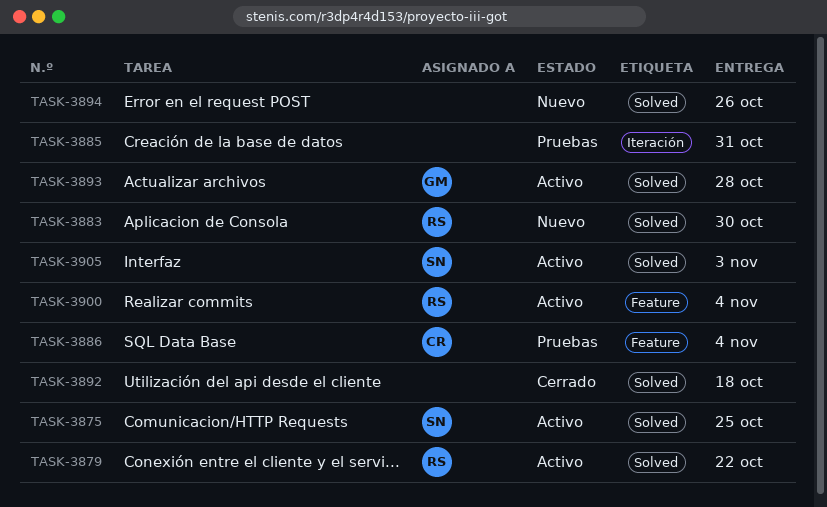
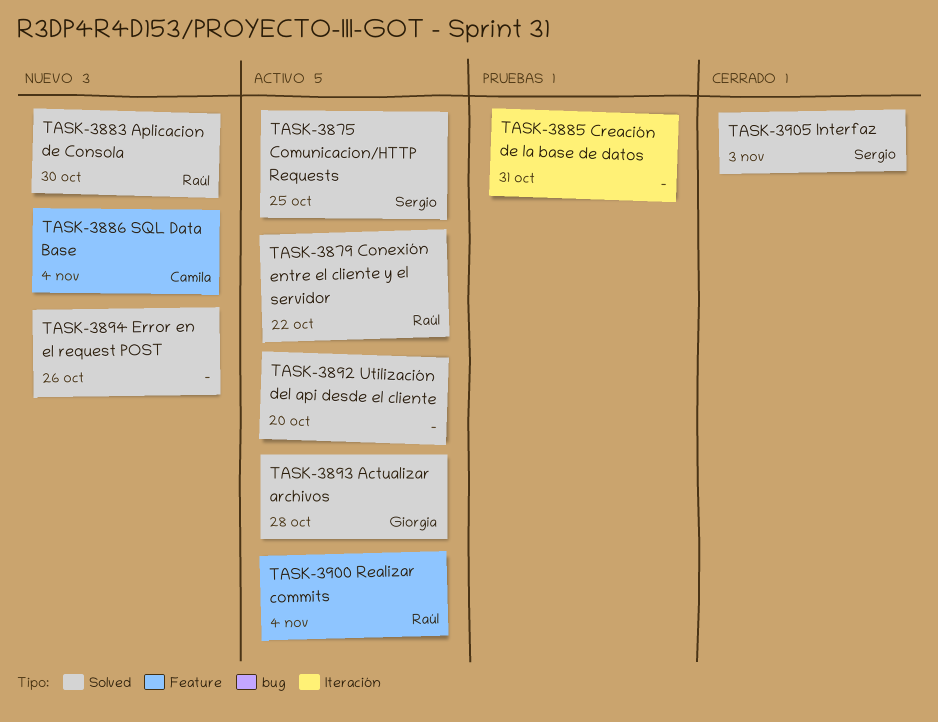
TASK-3886, status: Pruebas -> Nuevo
TASK-3892, status: Cerrado -> Activo
TASK-3892, due: Oct 18 -> Oct 20
TASK-3905, status: Activo -> Cerrado

